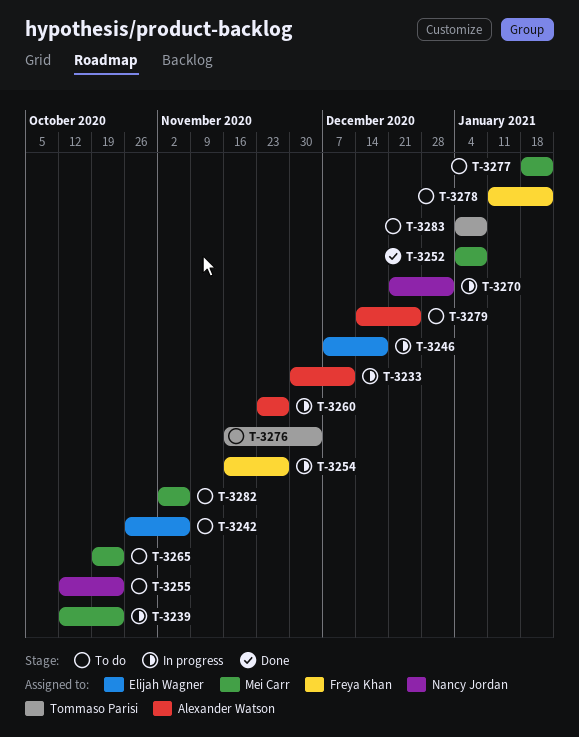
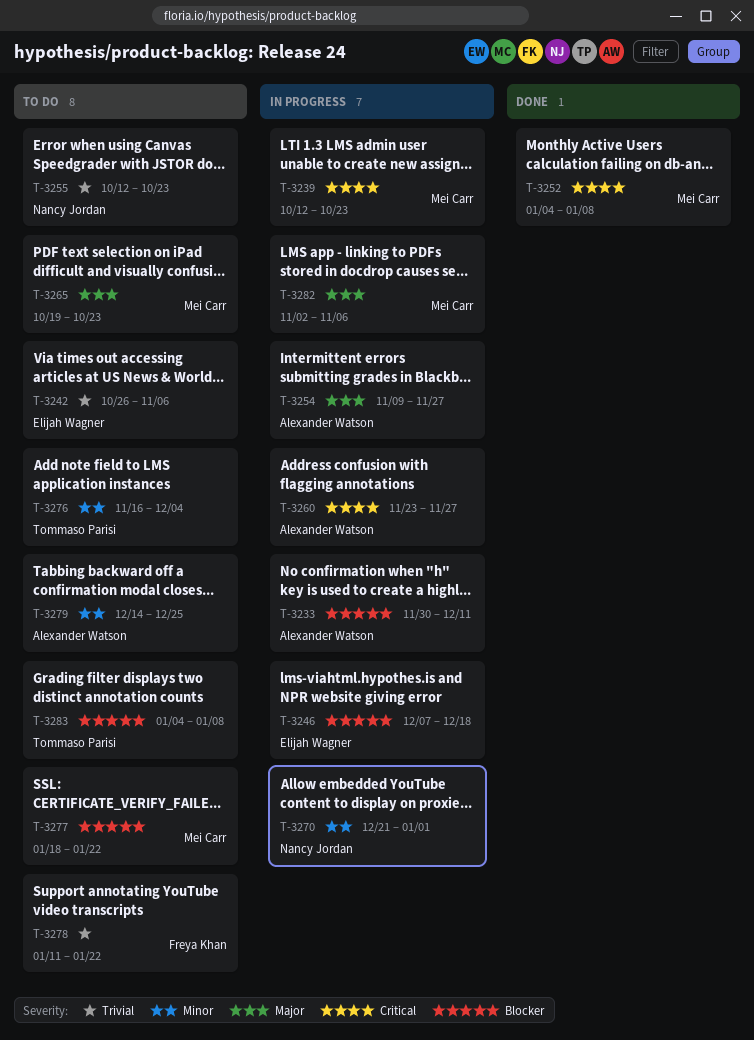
T-3254, owner: Freya Khan -> Alexander Watson
T-3254, start: Nov 16 -> Nov 9
T-3282, status: To do -> In progress

